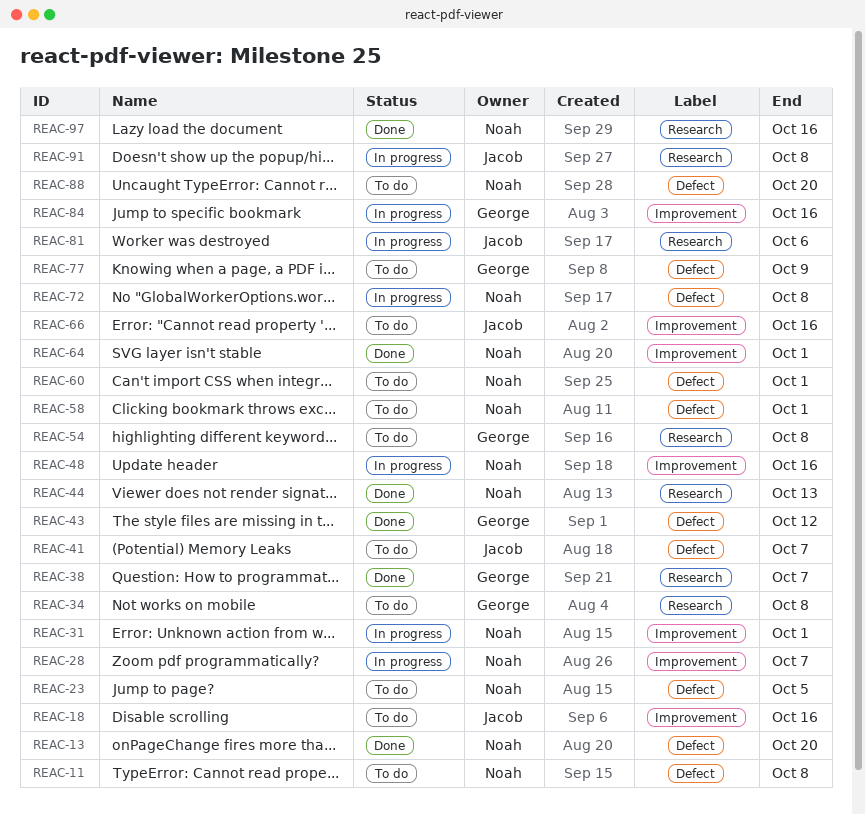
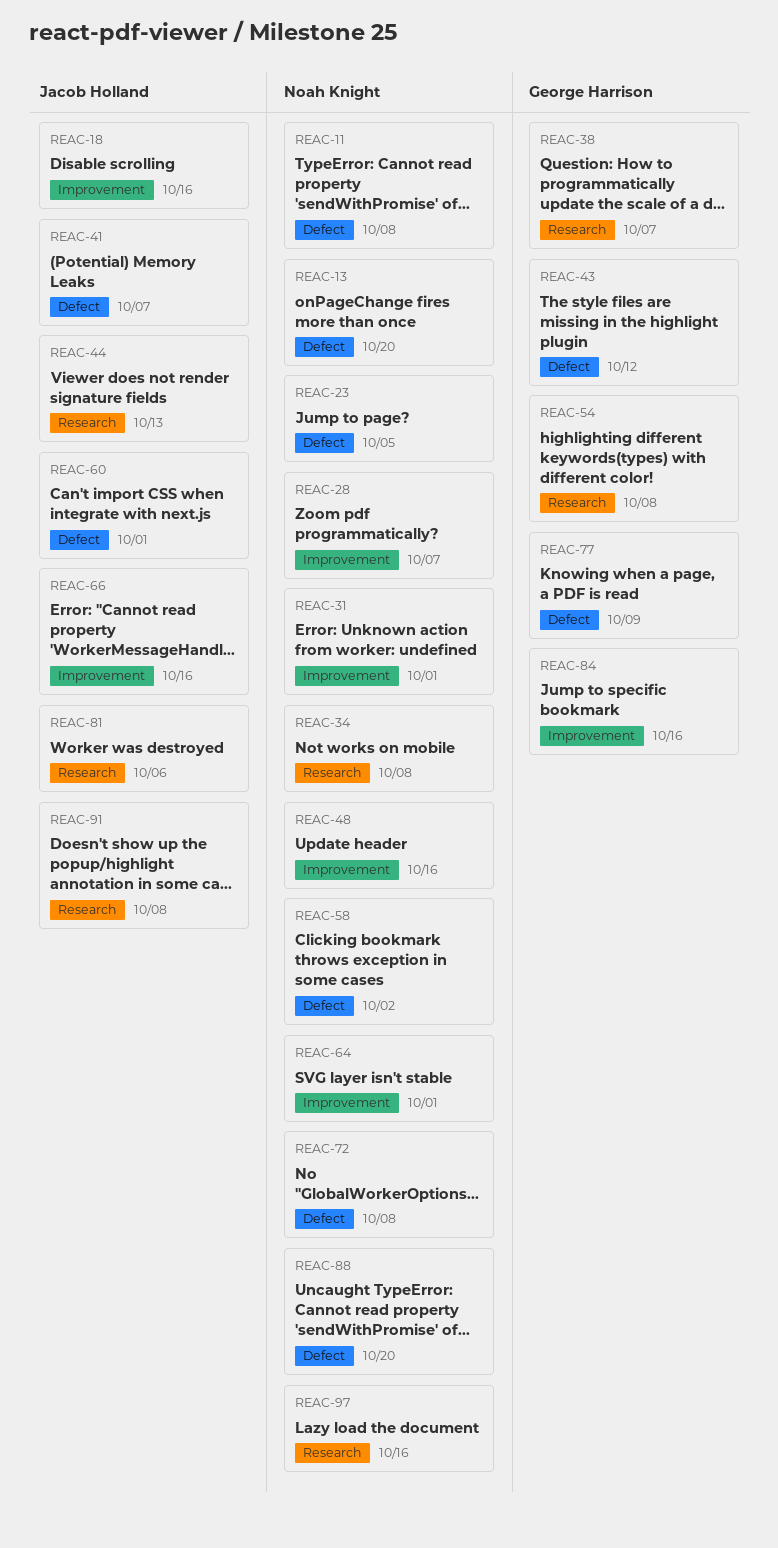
REAC-34, owner: George Harrison -> Noah Knight
REAC-44, owner: Noah Knight -> Jacob Holland
REAC-58, due: Oct 1 -> Oct 2
REAC-60, owner: Noah Knight -> Jacob Holland

